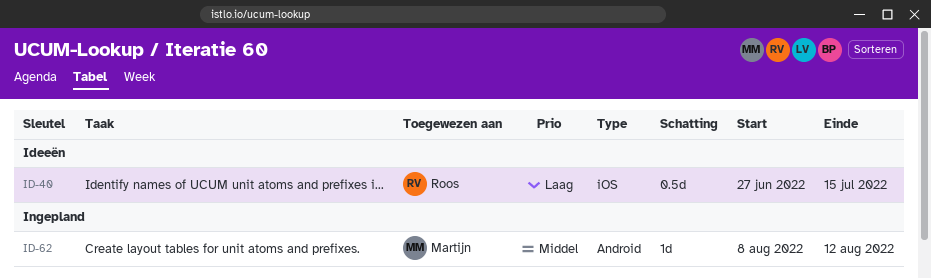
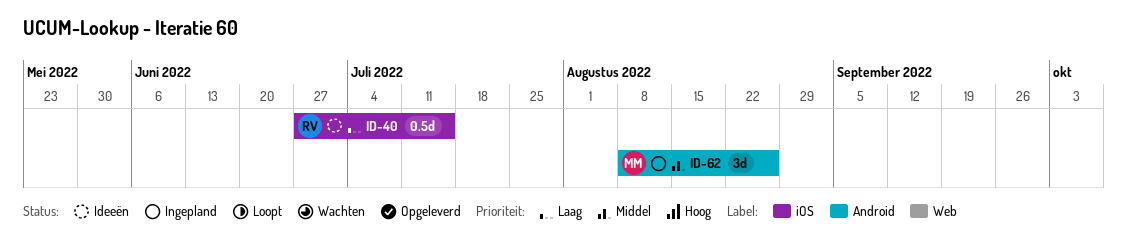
ID-62, estimate: 1d -> 3d
ID-62, due: Aug 12 -> Aug 26

